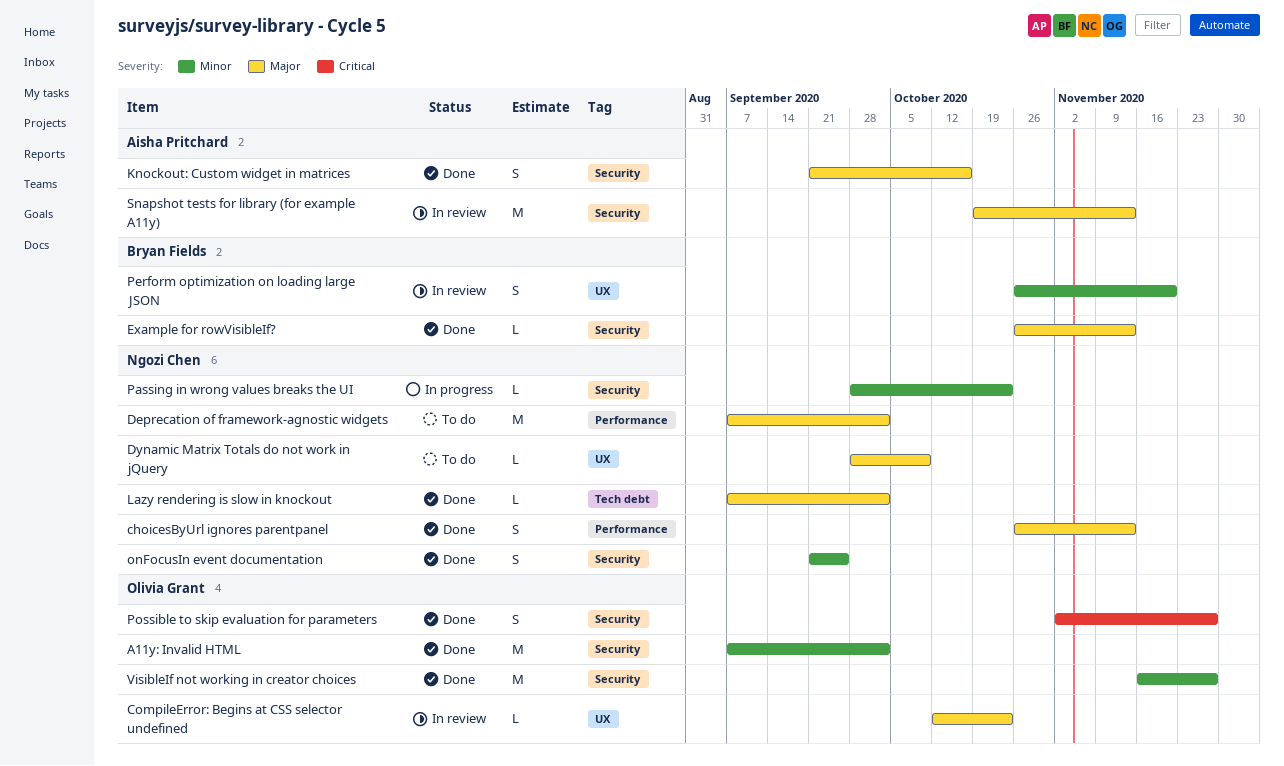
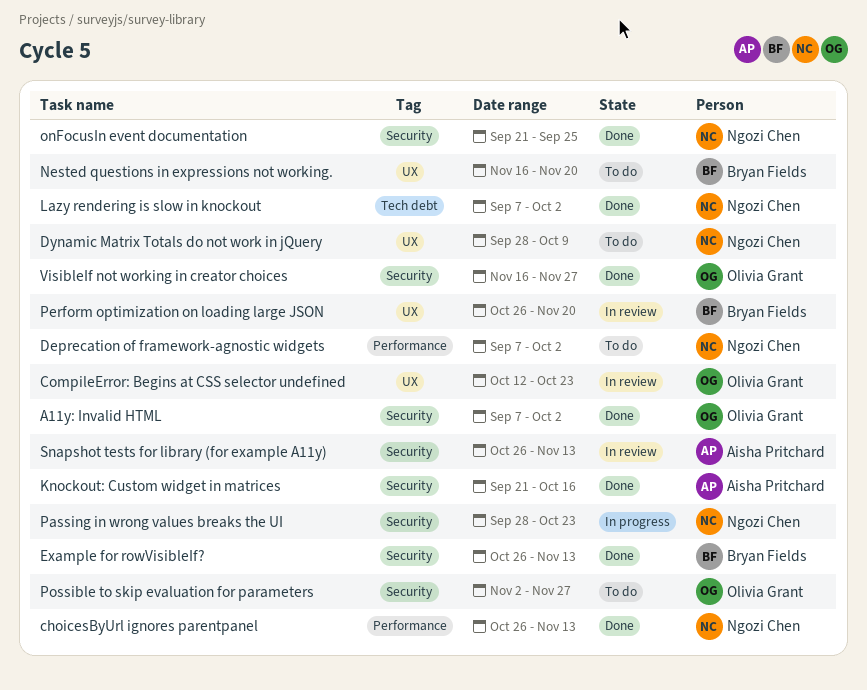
Nested questions in expressions not working.: none -> present
Possible to skip evaluation for parameters, status: Done -> To do
Snapshot tests for library (for example A11y), start: Oct 19 -> Oct 26

